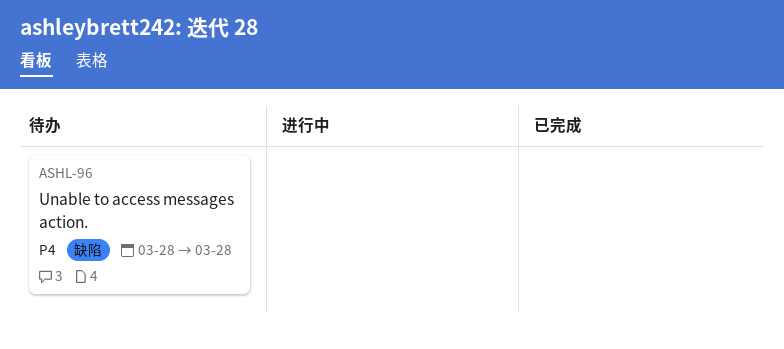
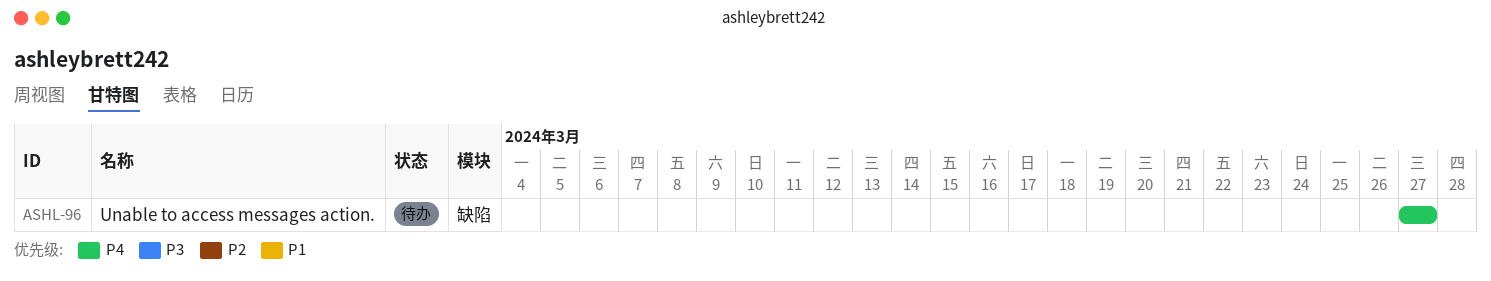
ASHL-96, start: Mar 28 -> Mar 27
ASHL-96, due: Mar 28 -> Mar 27

